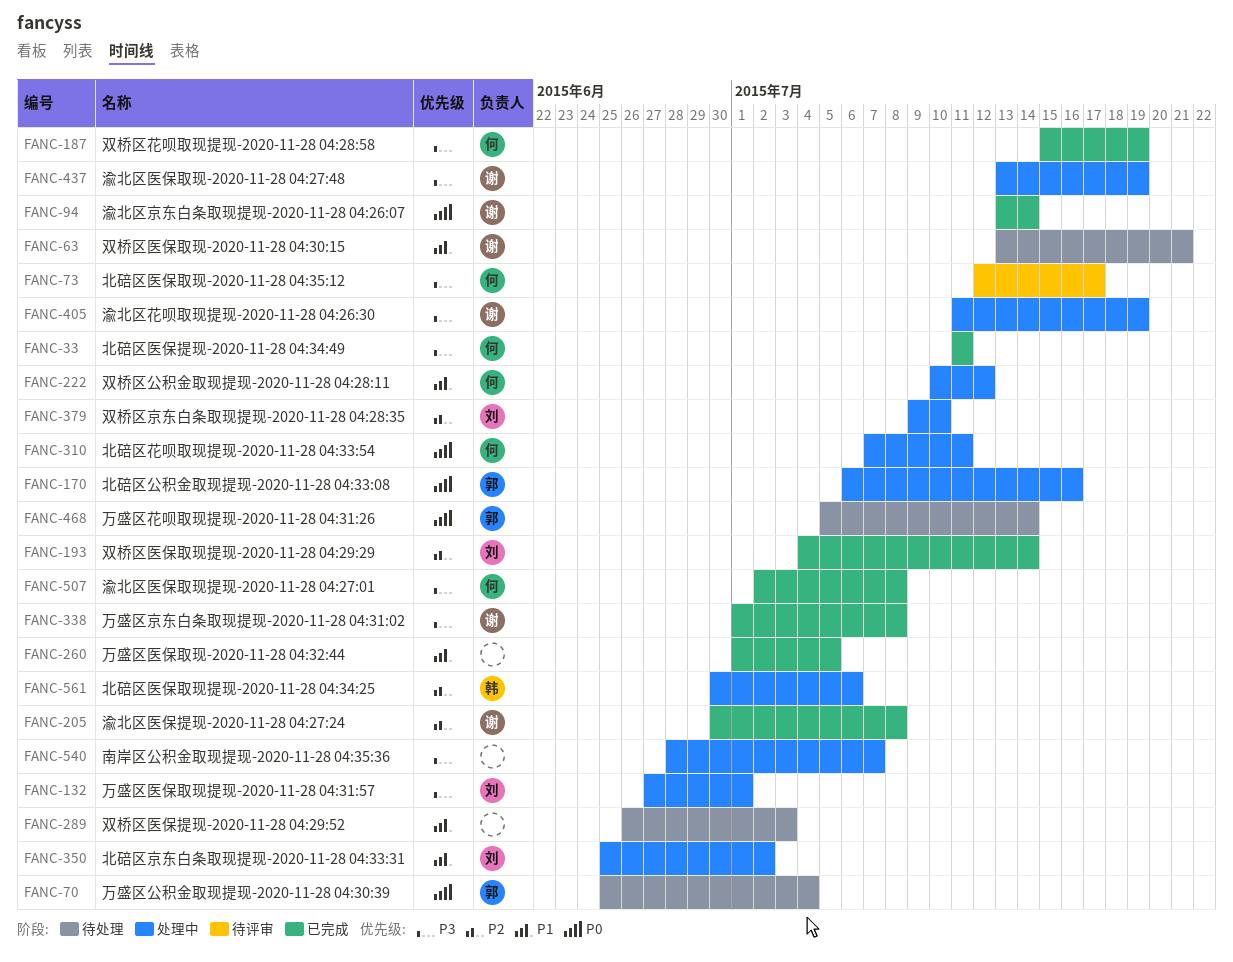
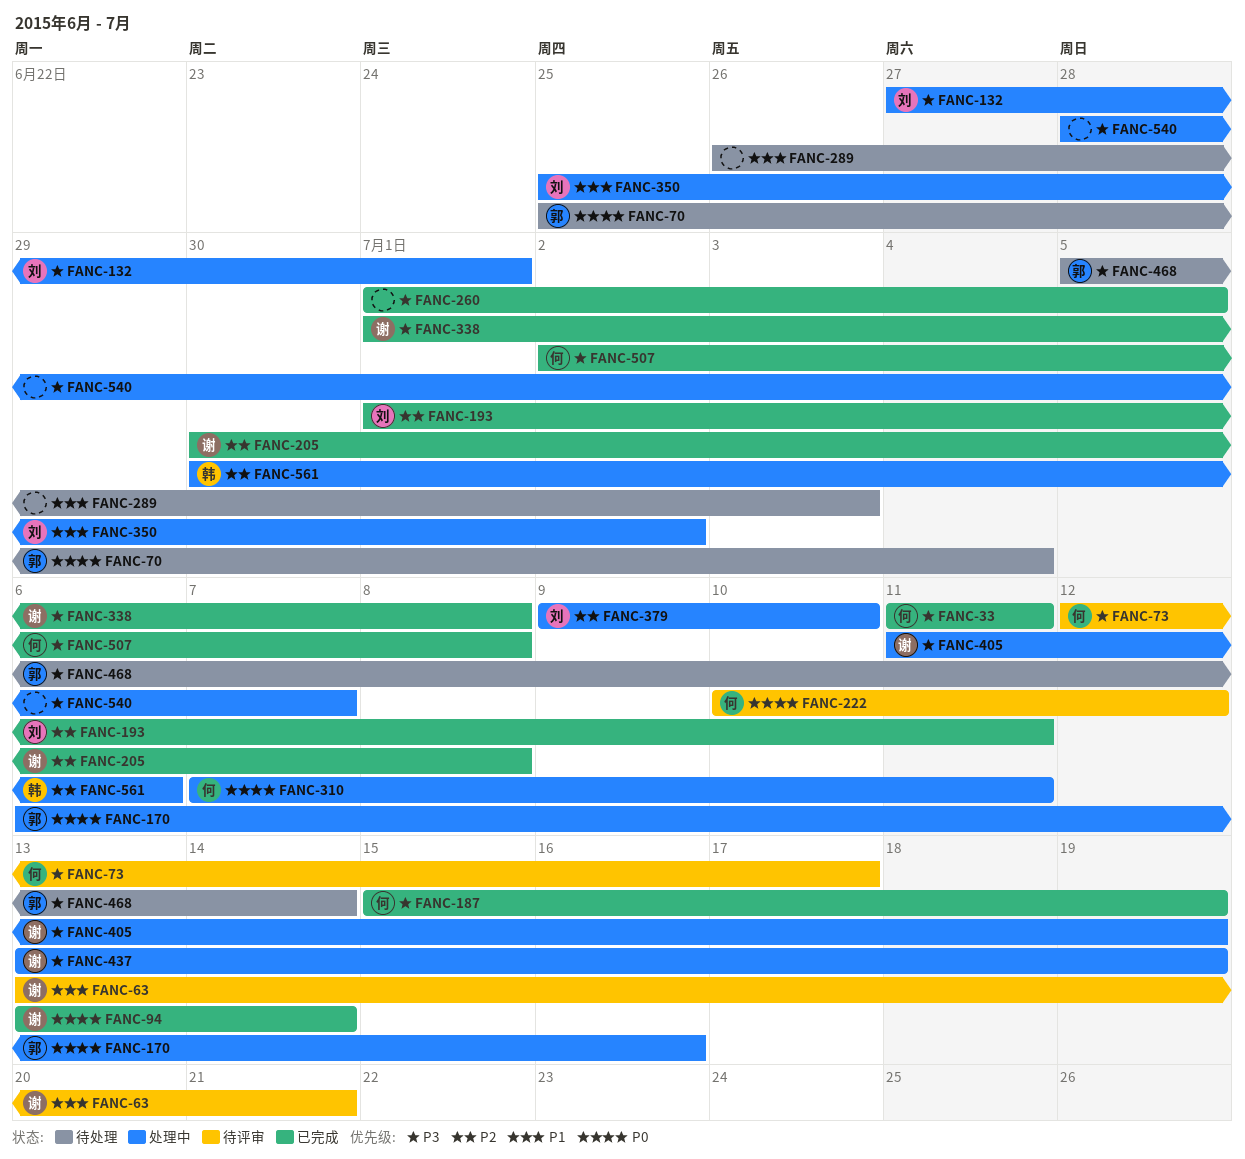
FANC-63, status: 待处理 -> 待评审
FANC-193, start: Jul 4 -> Jul 1
FANC-193, due: Jul 14 -> Jul 11
FANC-222, status: 处理中 -> 待评审
FANC-222, priority: P1 -> P0
FANC-260, priority: P1 -> P3
FANC-468, priority: P0 -> P3

